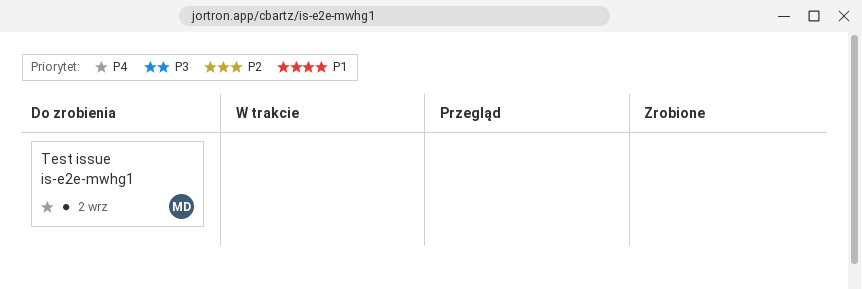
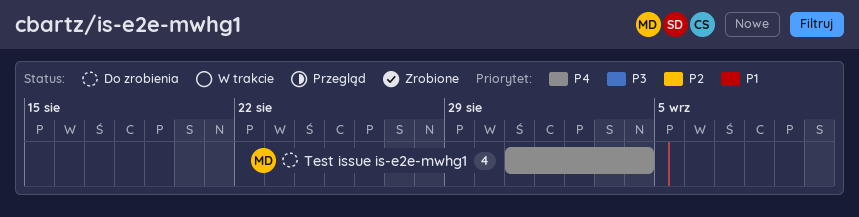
Test issue is-e2e-mwhg1, estimate: 1 -> 4
Test issue is-e2e-mwhg1, due: Sep 2 -> Sep 4

